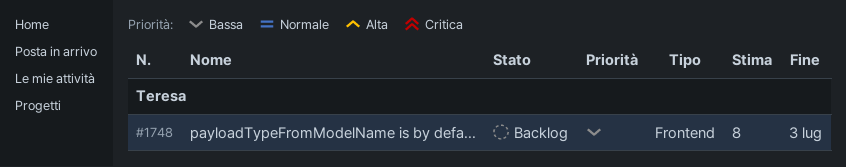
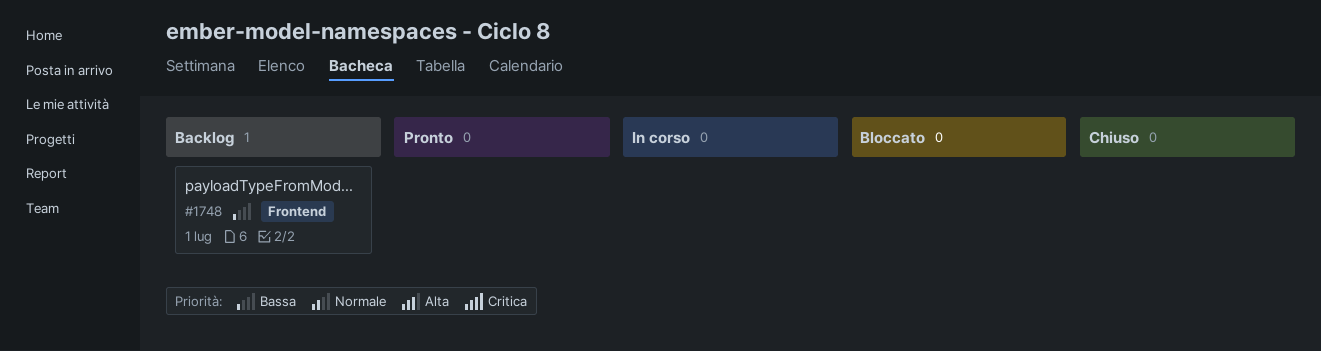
#1748, due: Jul 3 -> Jul 1

